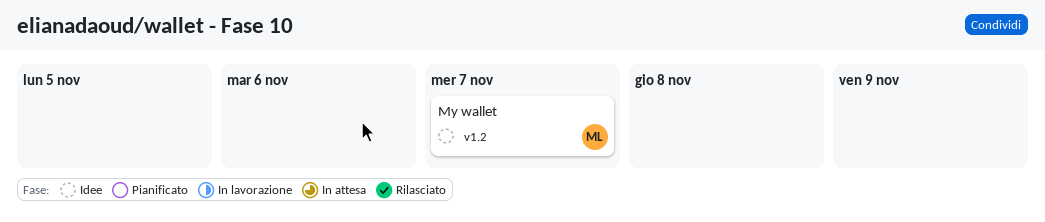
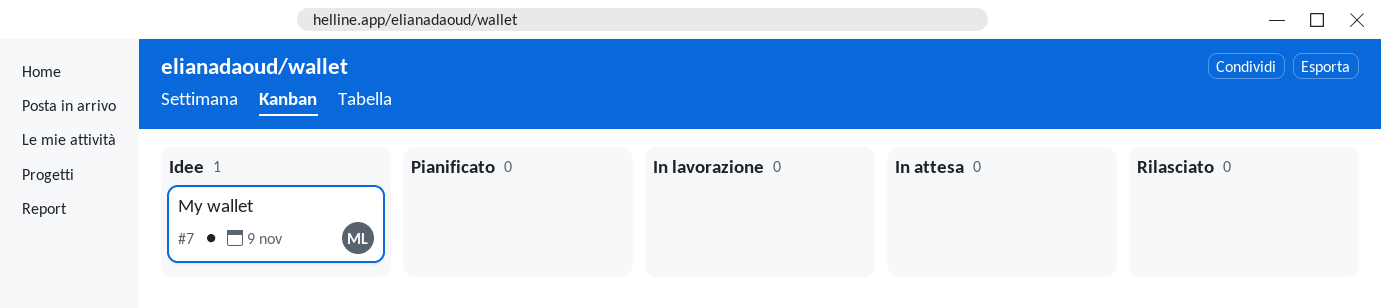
My wallet, due: Nov 7 -> Nov 9

